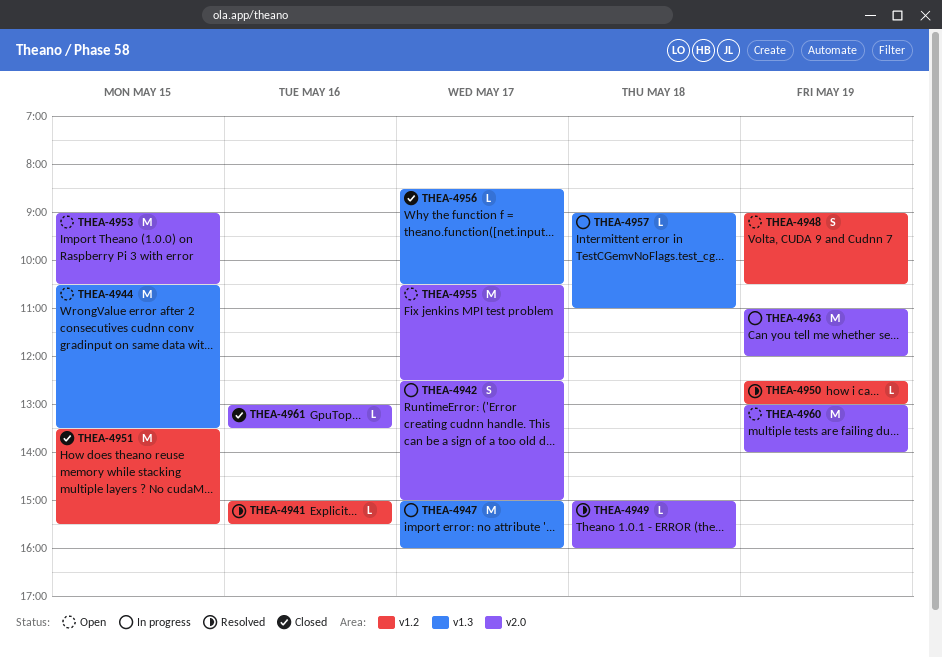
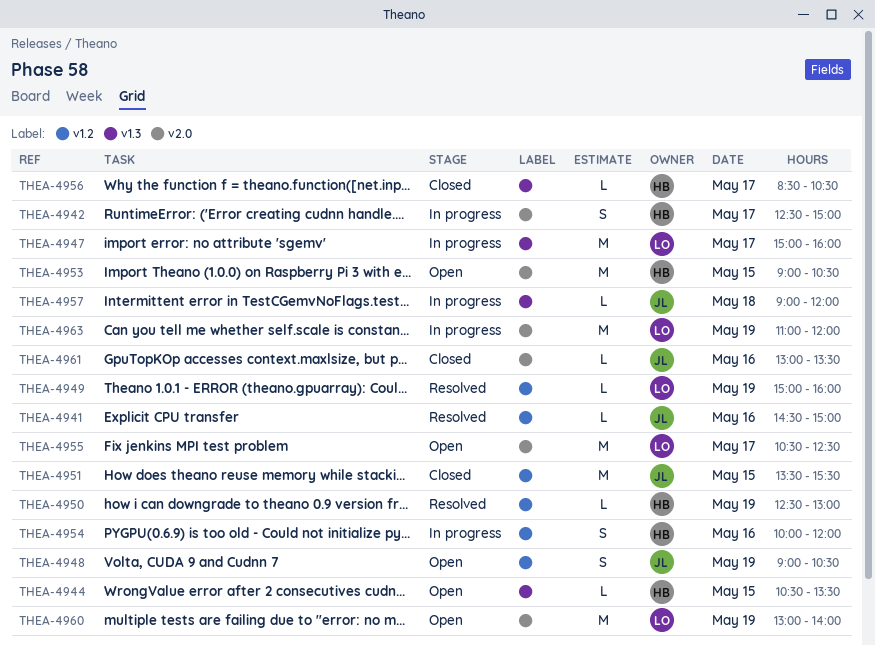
THEA-4941, begins: 15:00 -> 14:30
THEA-4941, ends: 15:30 -> 15:00
THEA-4944, estimate: M -> L
THEA-4949, label: v2.0 -> v1.2
THEA-4949, day: May 18 -> May 19
THEA-4954: none -> present
THEA-4957, ends: 11:00 -> 12:00

